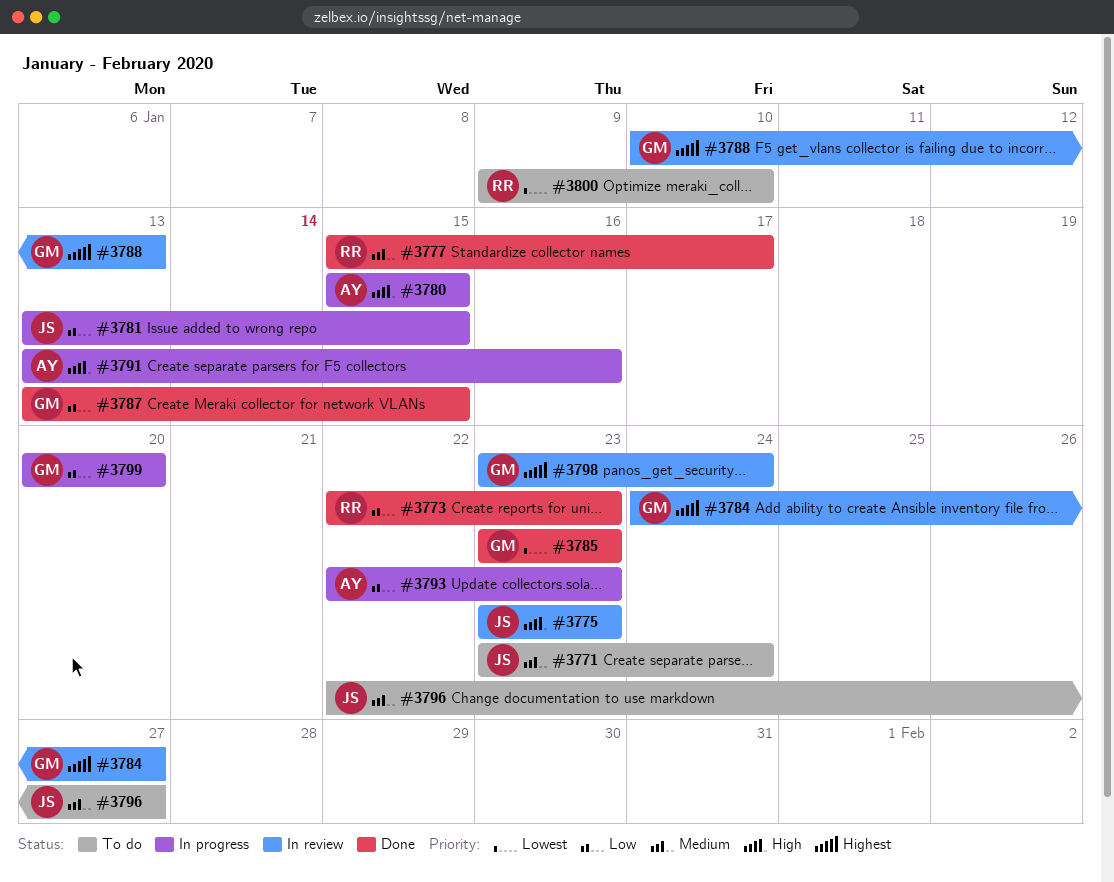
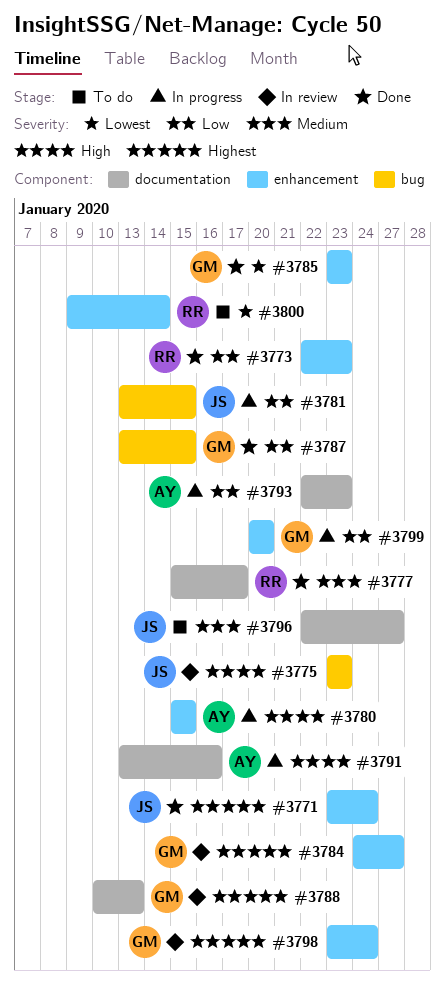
#3771, status: To do -> Done
#3771, priority: Medium -> Highest
#3800, due: Jan 10 -> Jan 14

